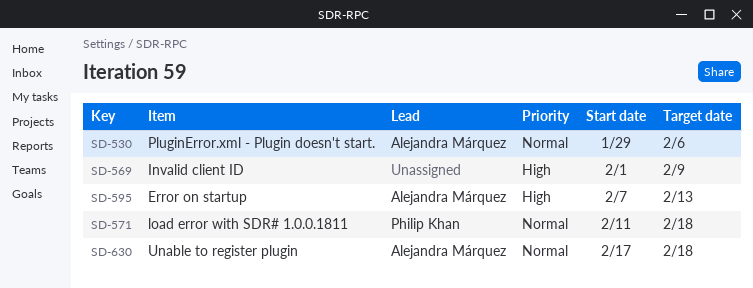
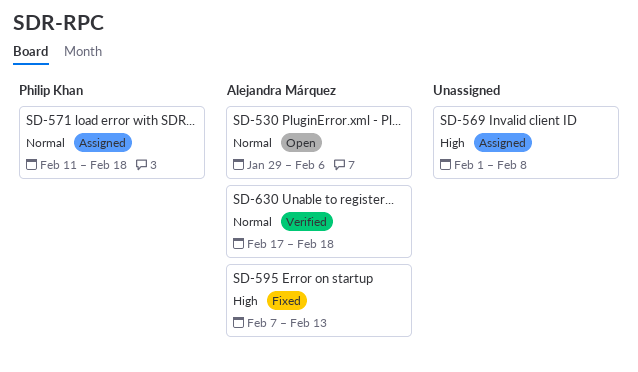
SD-569, due: Feb 9 -> Feb 8

